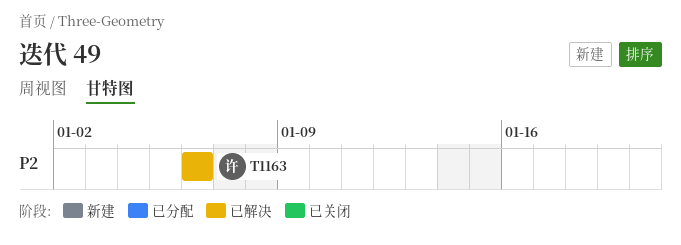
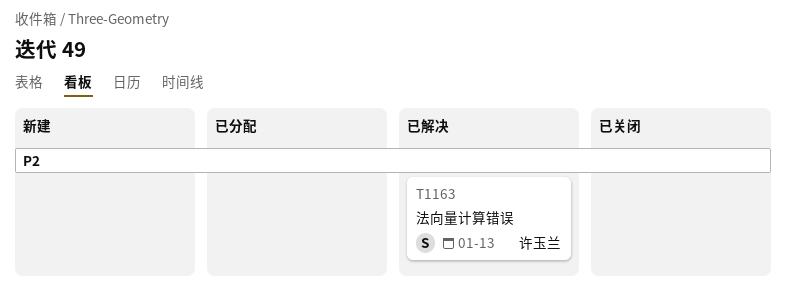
T1163, due: Jan 6 -> Jan 13

